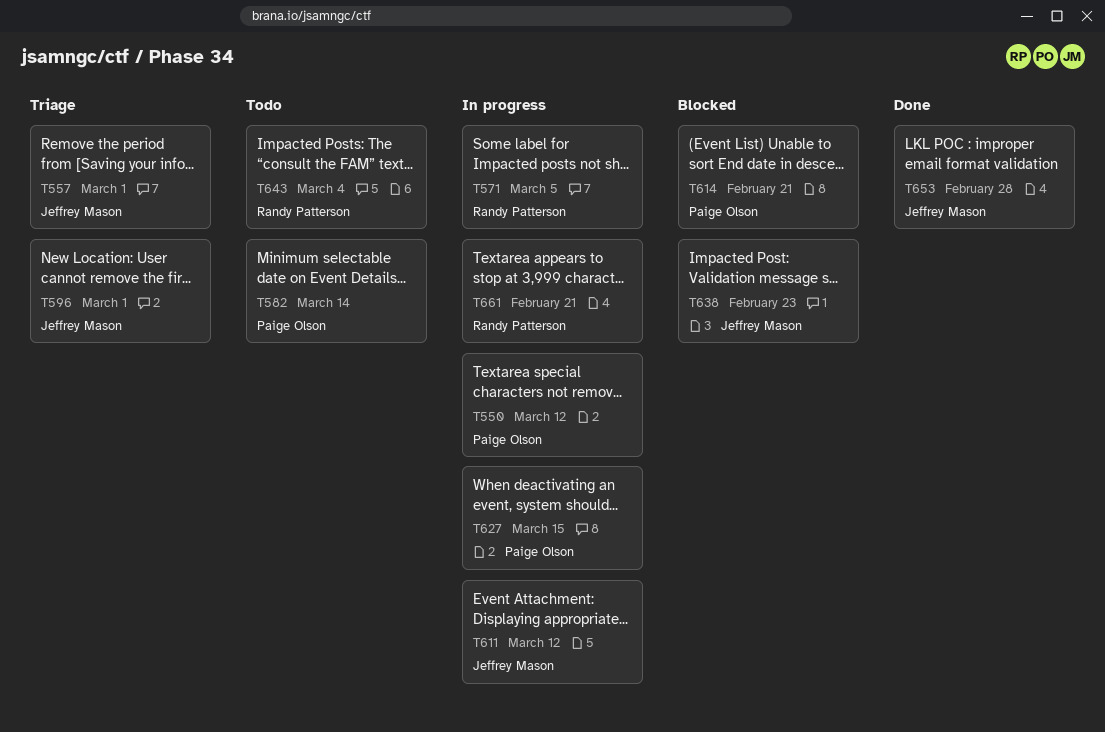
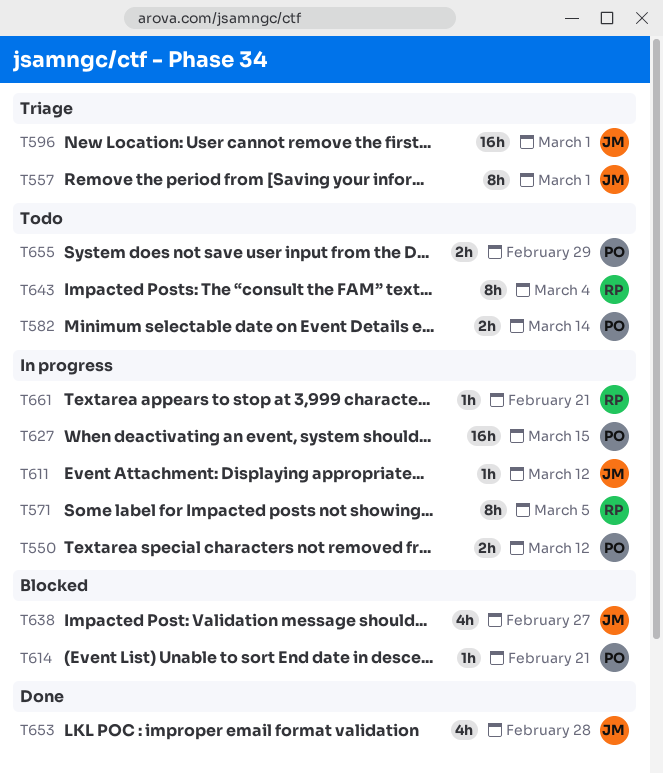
T638, due: Feb 23 -> Feb 27
T655: none -> present

